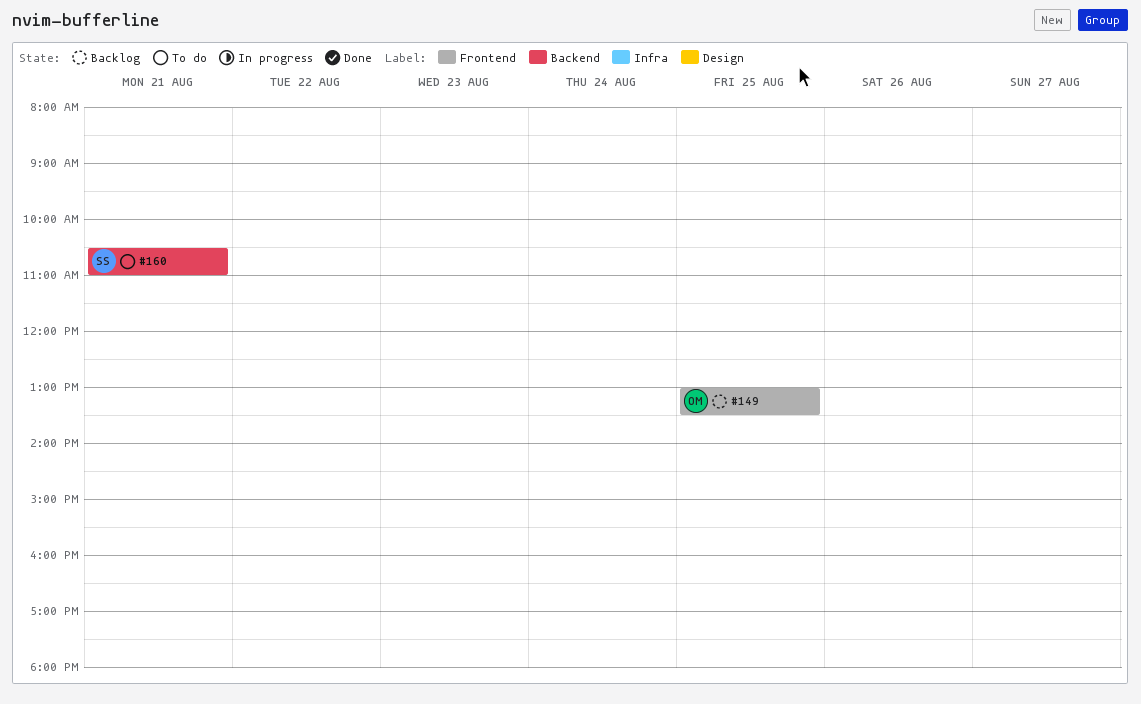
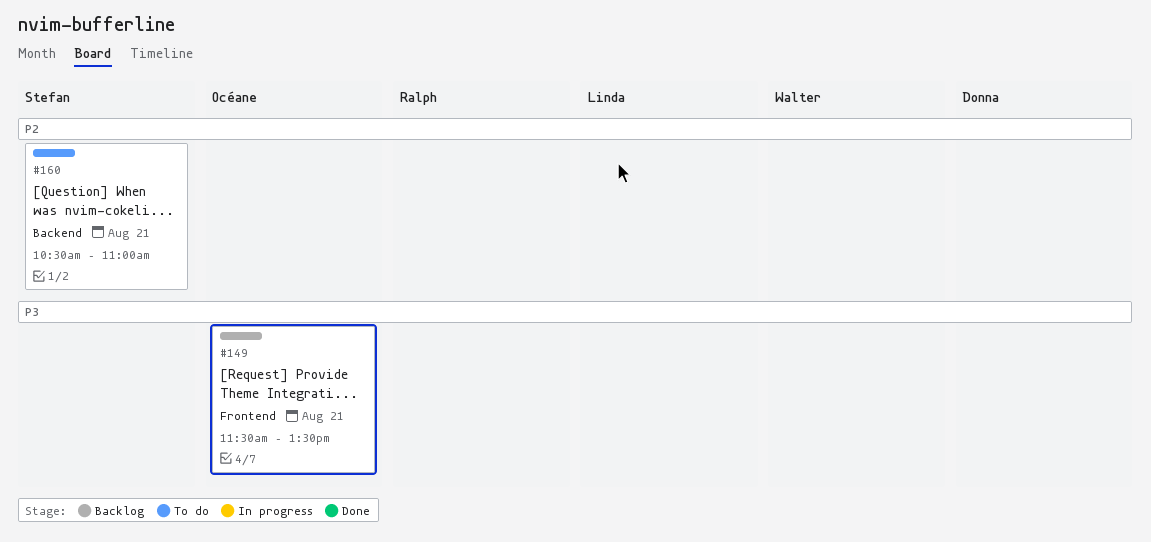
#149, day: Aug 25 -> Aug 21
#149, begins: 13:00 -> 11:30

